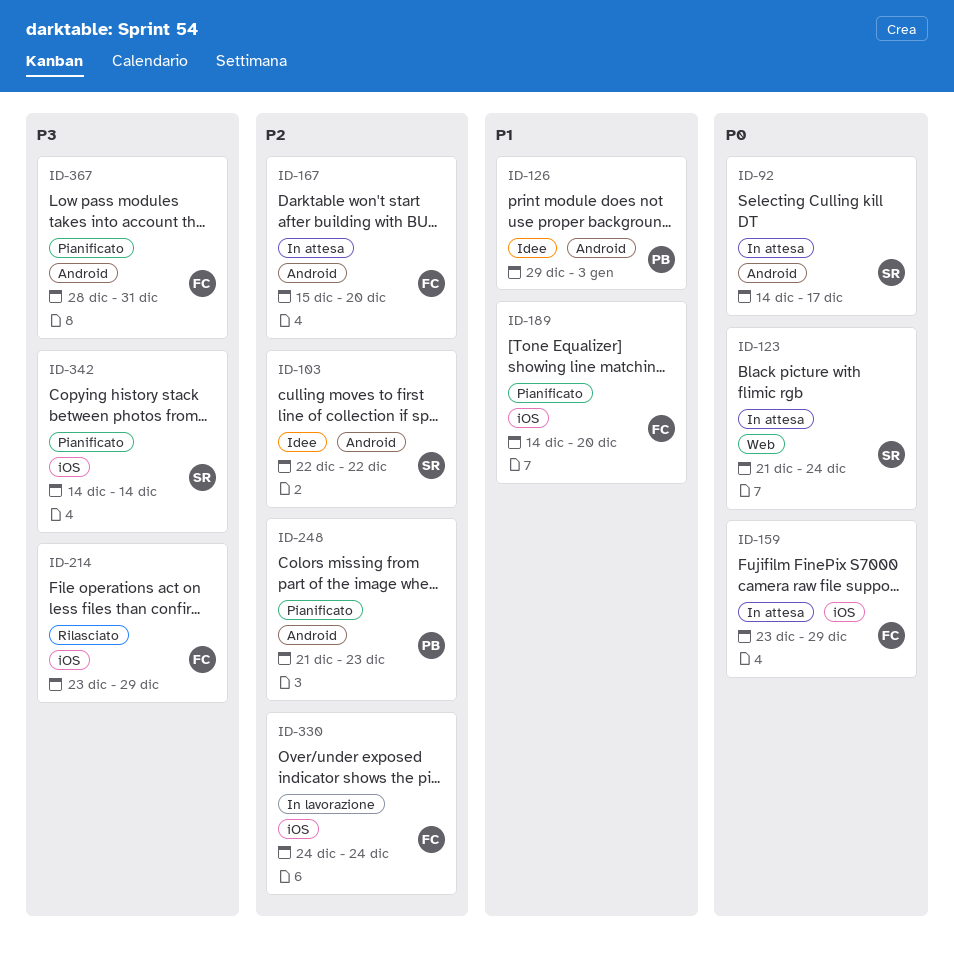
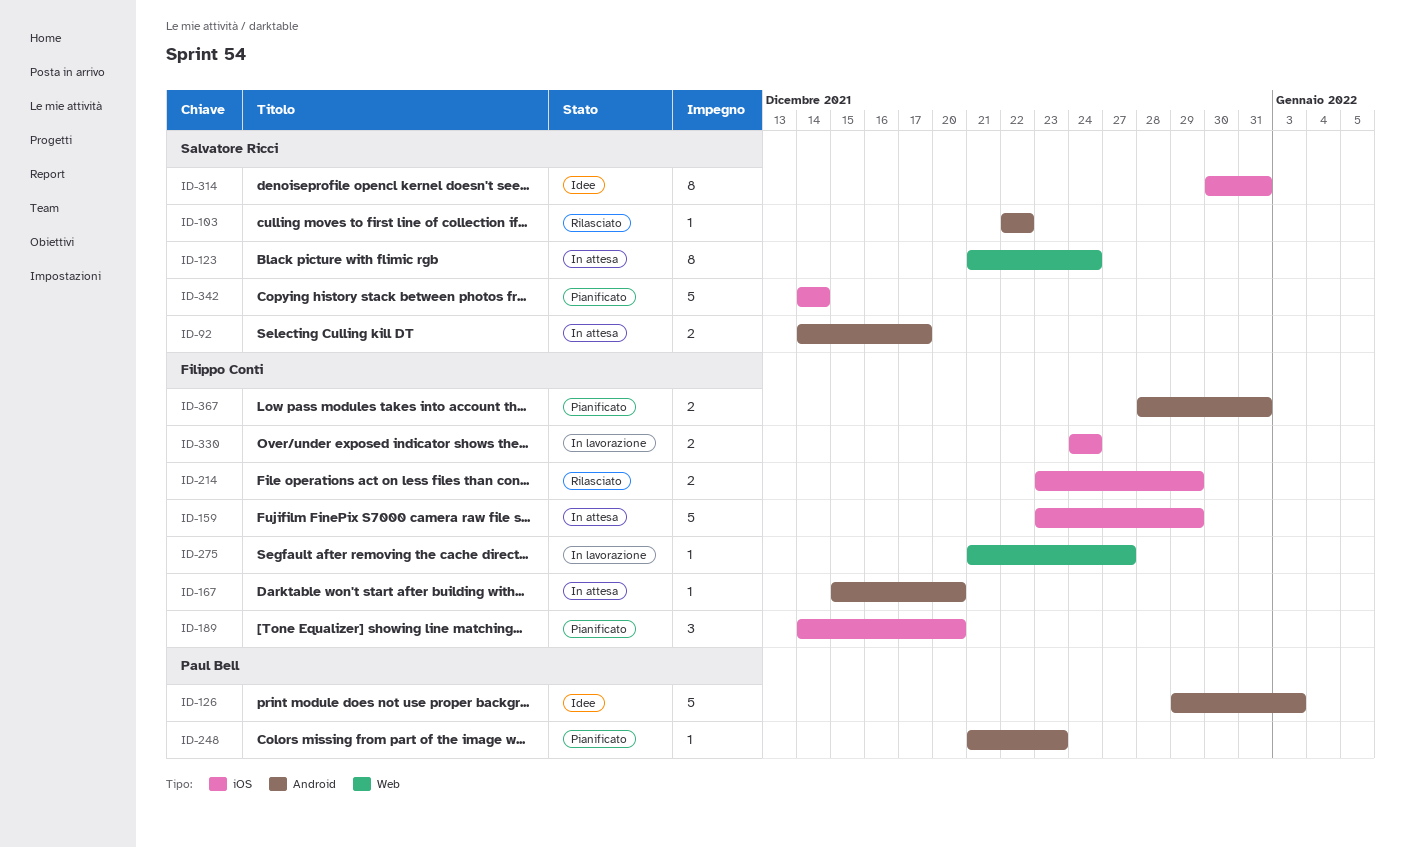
ID-103, status: Idee -> Rilasciato
ID-275: none -> present
ID-314: none -> present

